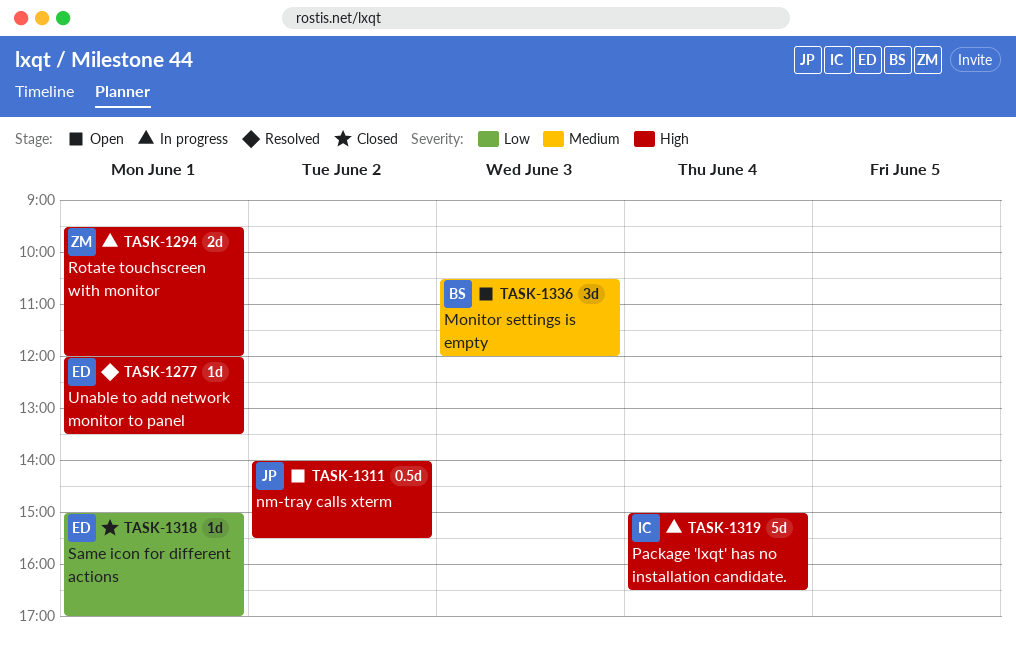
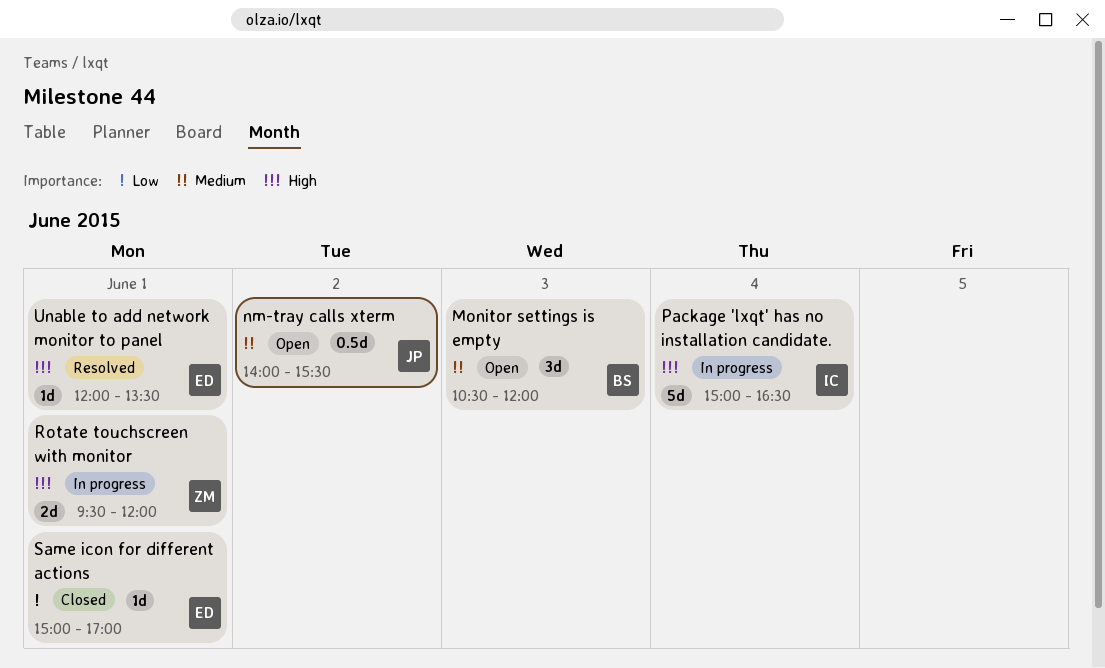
nm-tray calls xterm, priority: High -> Medium

